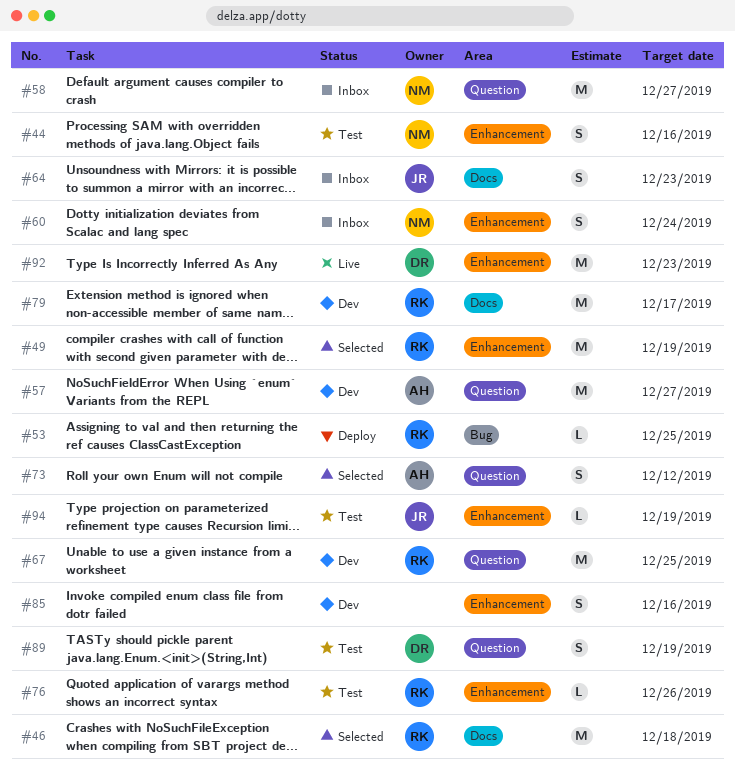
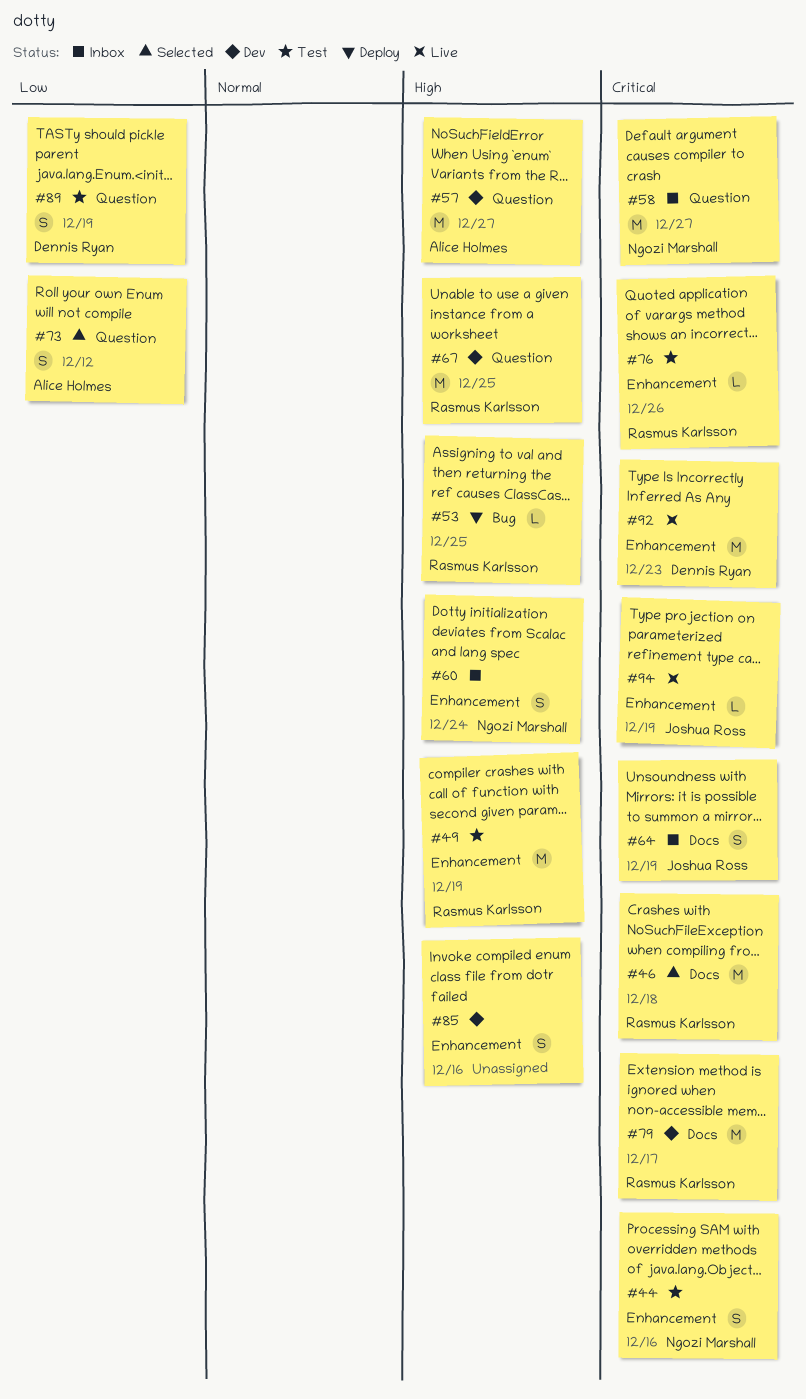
#49, status: Selected -> Test
#64, due: Dec 23 -> Dec 19
#94, status: Test -> Live

